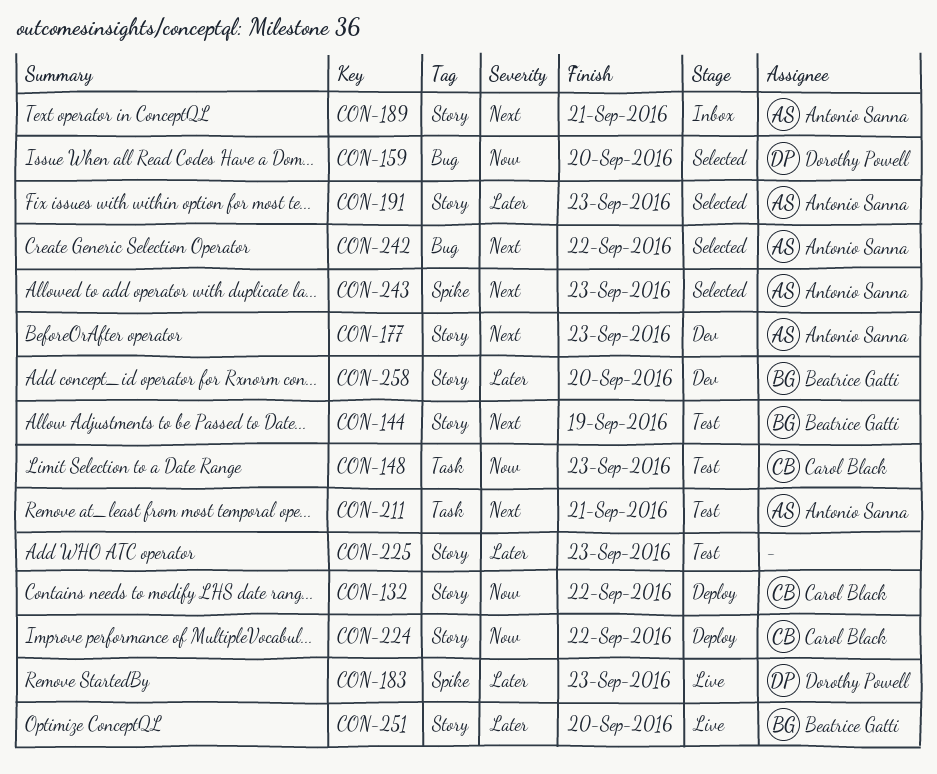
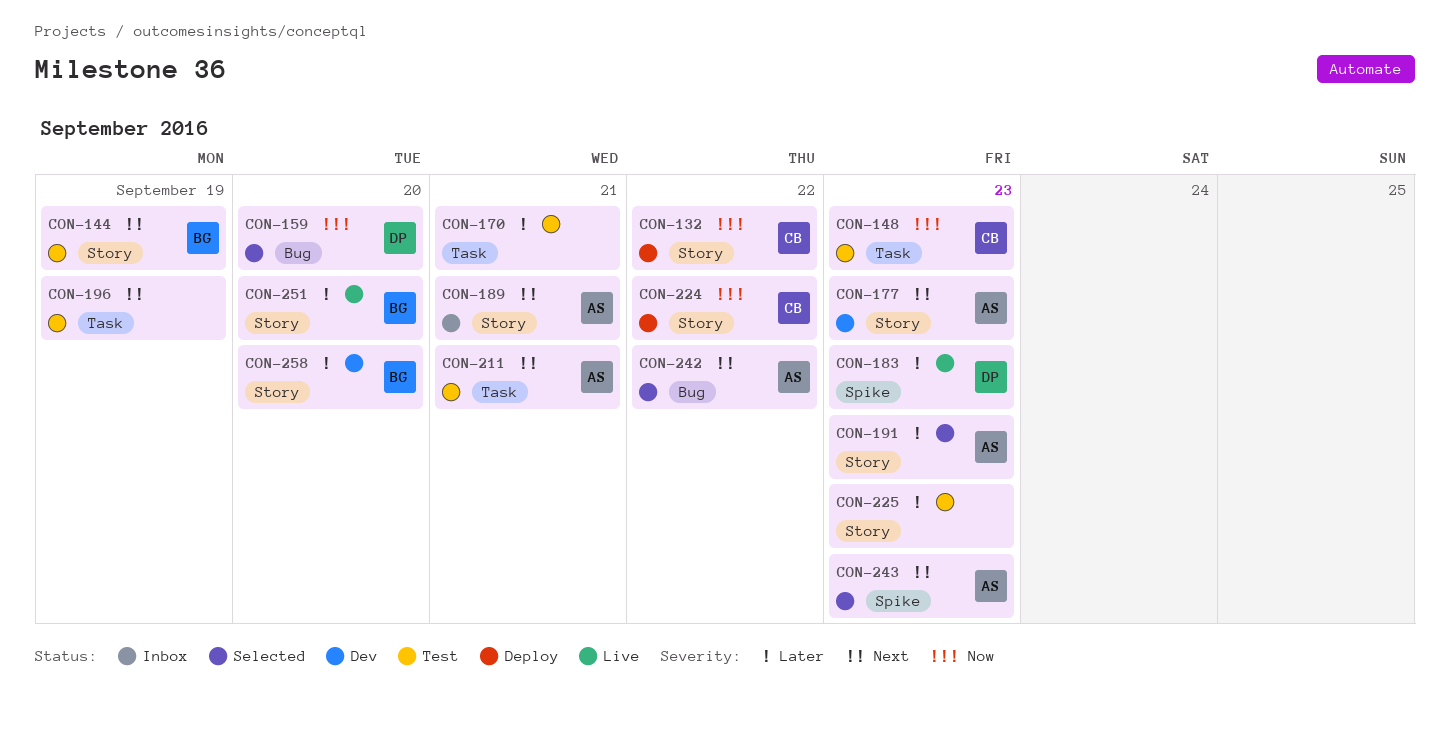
CON-170: none -> present
CON-196: none -> present

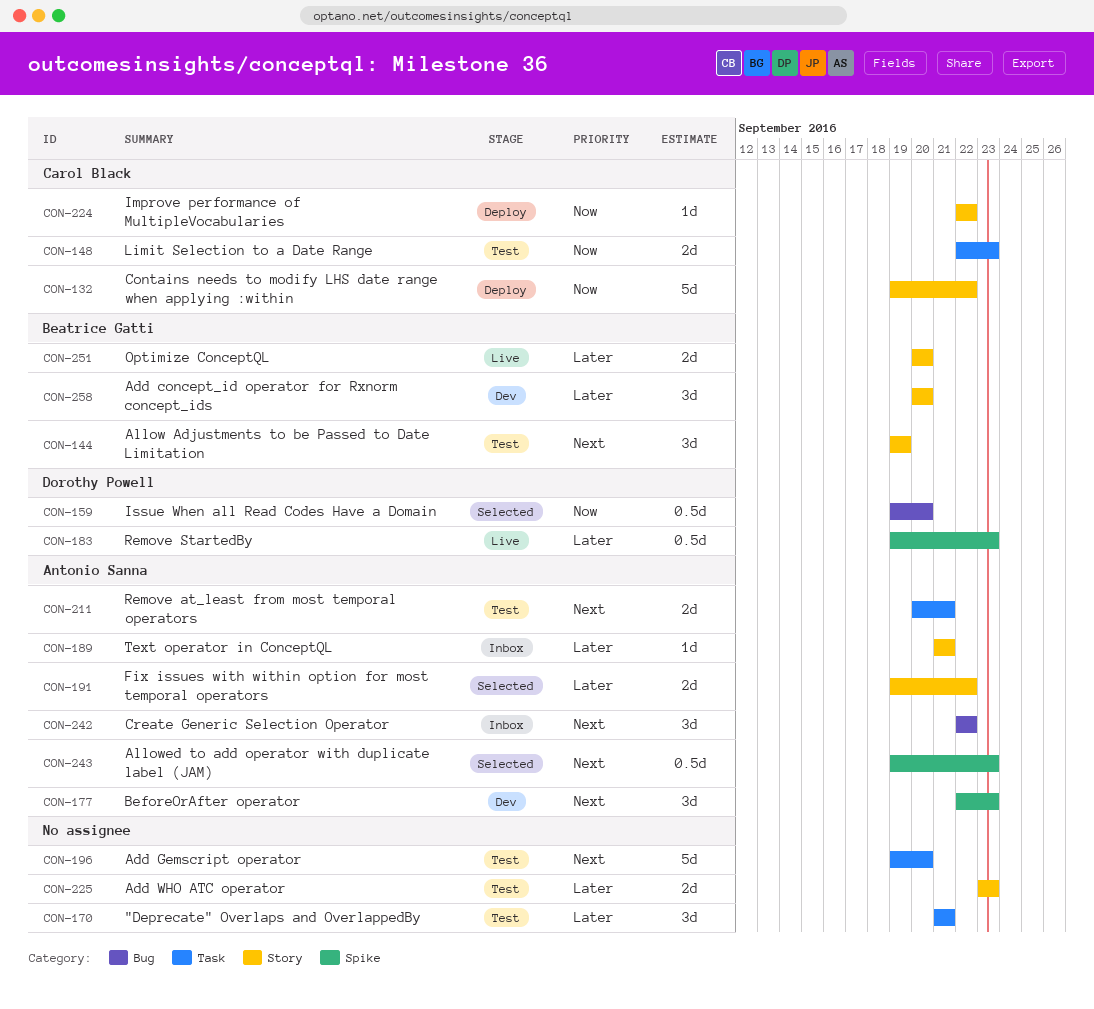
CON-177, label: Story -> Spike
CON-189, priority: Next -> Later
CON-191, due: Sep 23 -> Sep 22
CON-196, due: Sep 19 -> Sep 20
CON-242, status: Selected -> Inbox

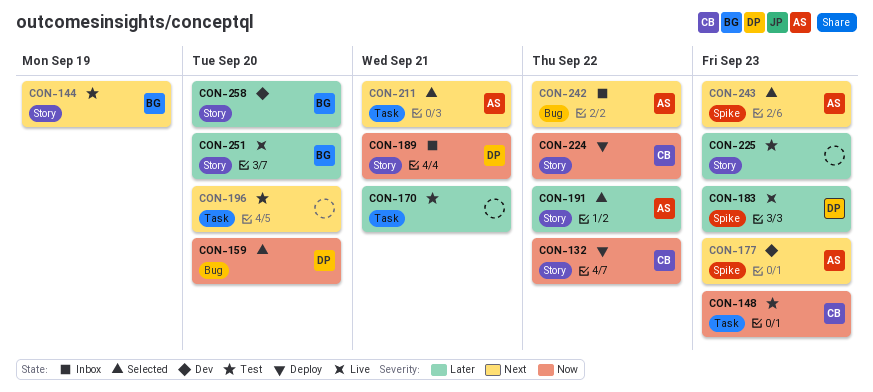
CON-189, owner: Antonio Sanna -> Dorothy Powell
CON-189, priority: Later -> Now
CON-211, status: Test -> Selected

